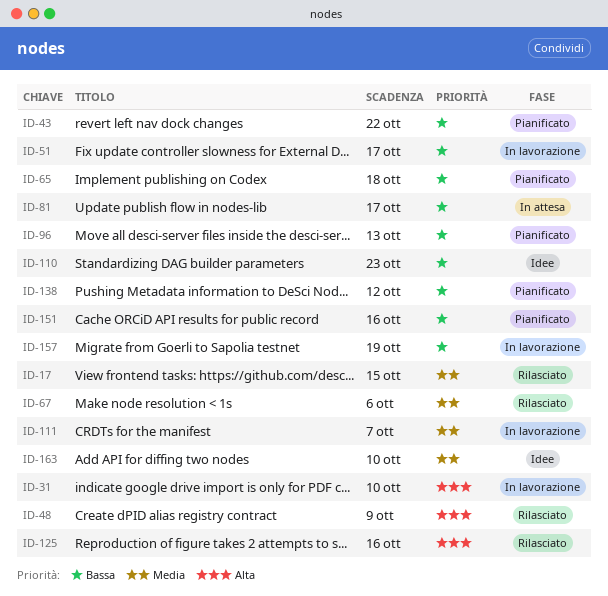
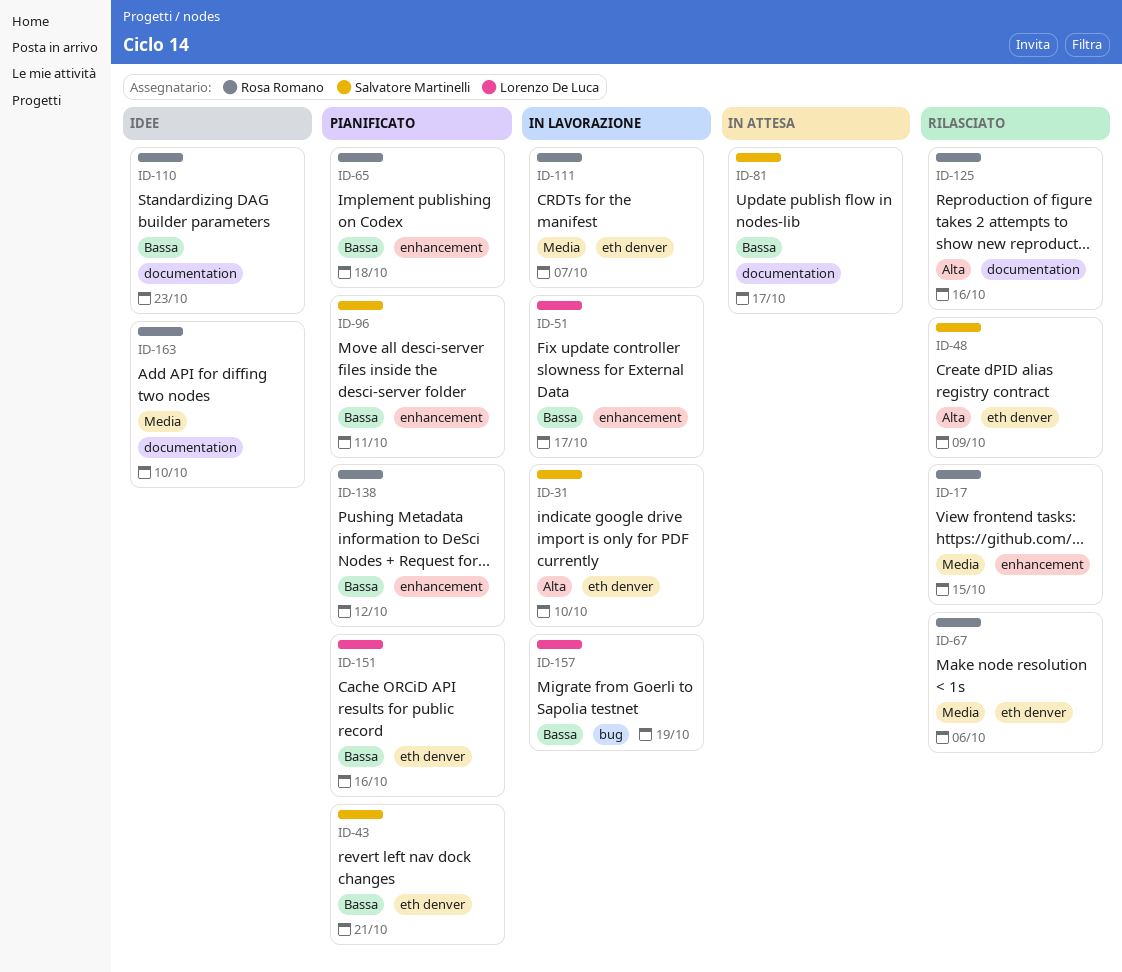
ID-43, due: Oct 22 -> Oct 21
ID-96, due: Oct 13 -> Oct 11

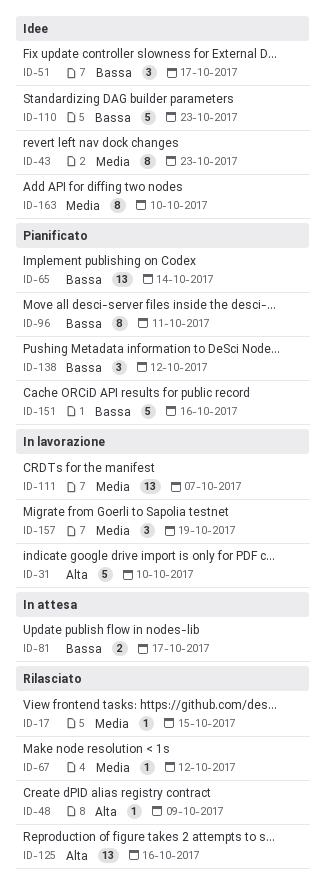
ID-43, status: Pianificato -> Idee
ID-43, priority: Bassa -> Media
ID-43, due: Oct 21 -> Oct 23
ID-51, status: In lavorazione -> Idee
ID-65, due: Oct 18 -> Oct 14
ID-67, due: Oct 6 -> Oct 12
ID-157, priority: Bassa -> Media

